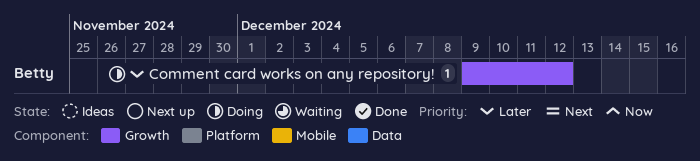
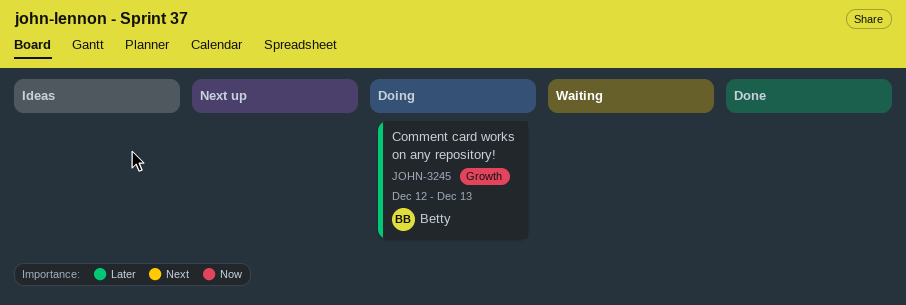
Comment card works on any repository!, start: Dec 9 -> Dec 12
Comment card works on any repository!, due: Dec 12 -> Dec 13

